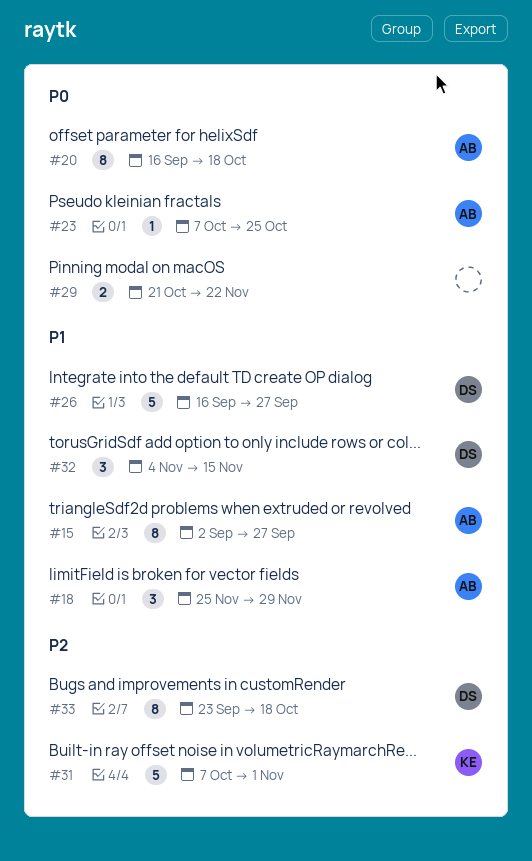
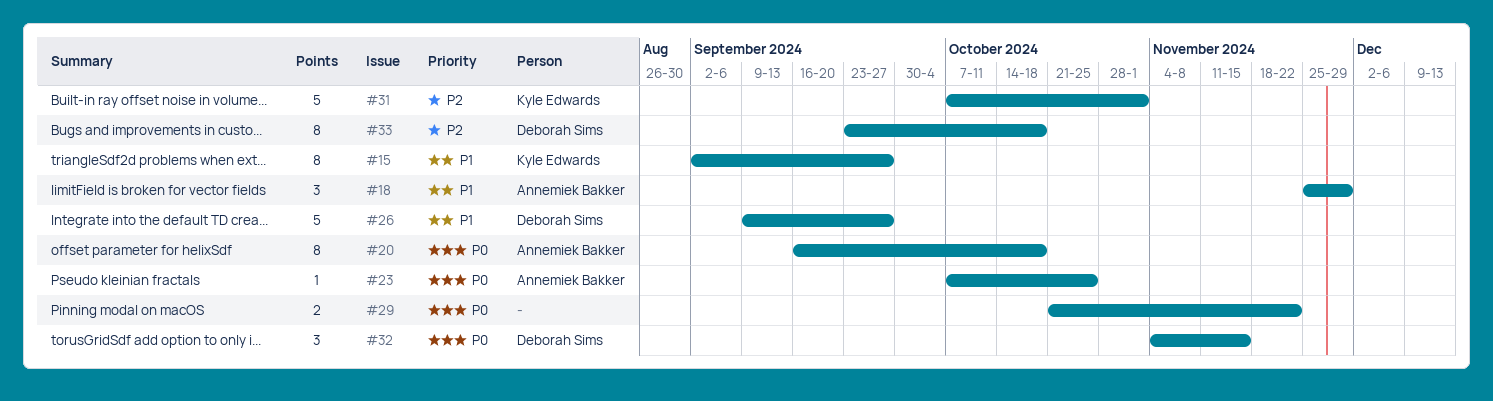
#15, owner: Annemiek Bakker -> Kyle Edwards
#26, start: Sep 16 -> Sep 9
#32, priority: P1 -> P0

